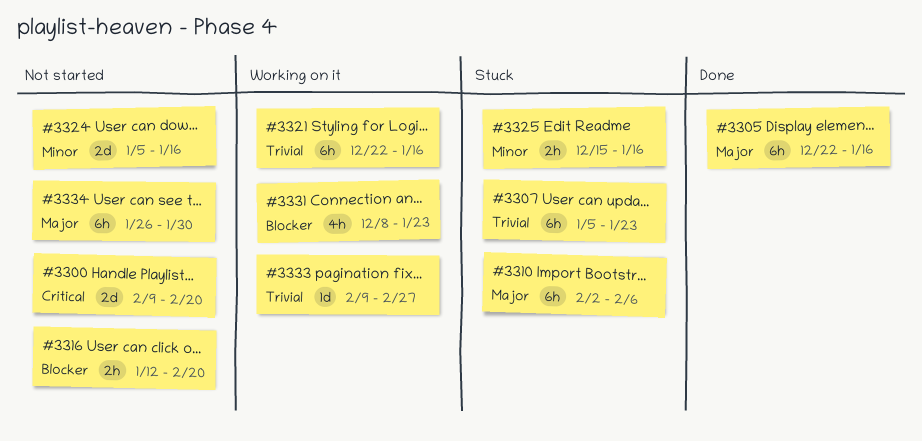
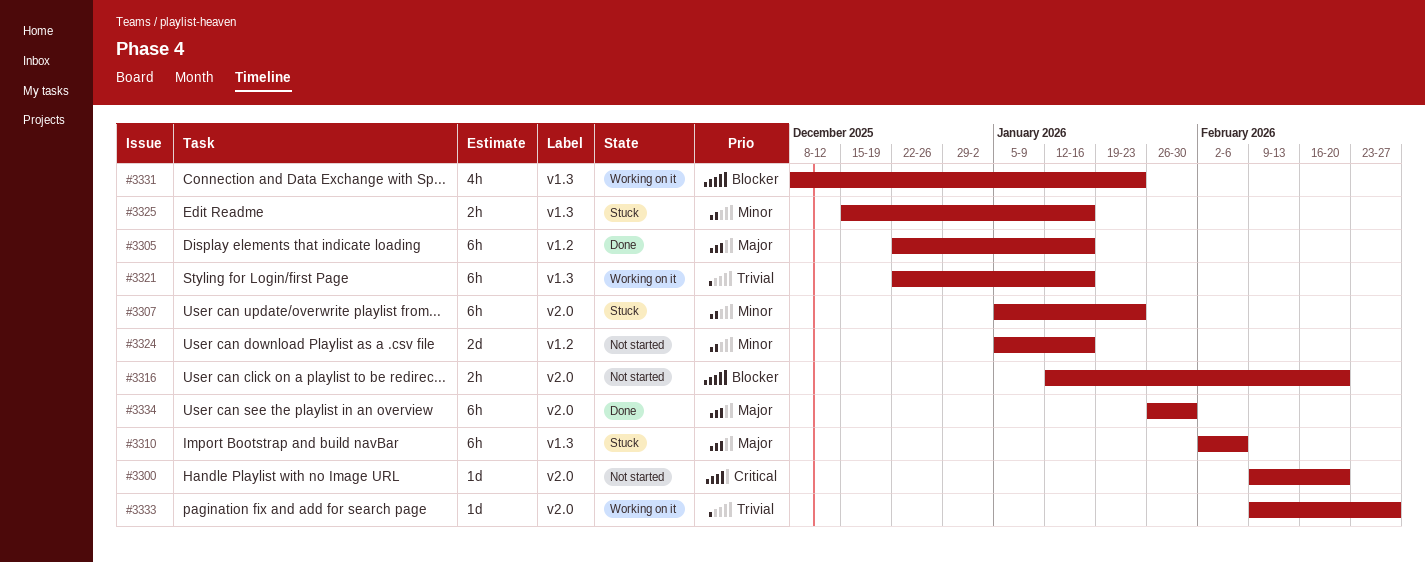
#3300, estimate: 2d -> 1d
#3307, priority: Trivial -> Minor
#3334, status: Not started -> Done

